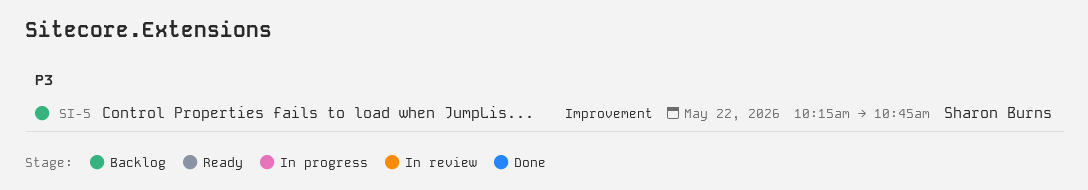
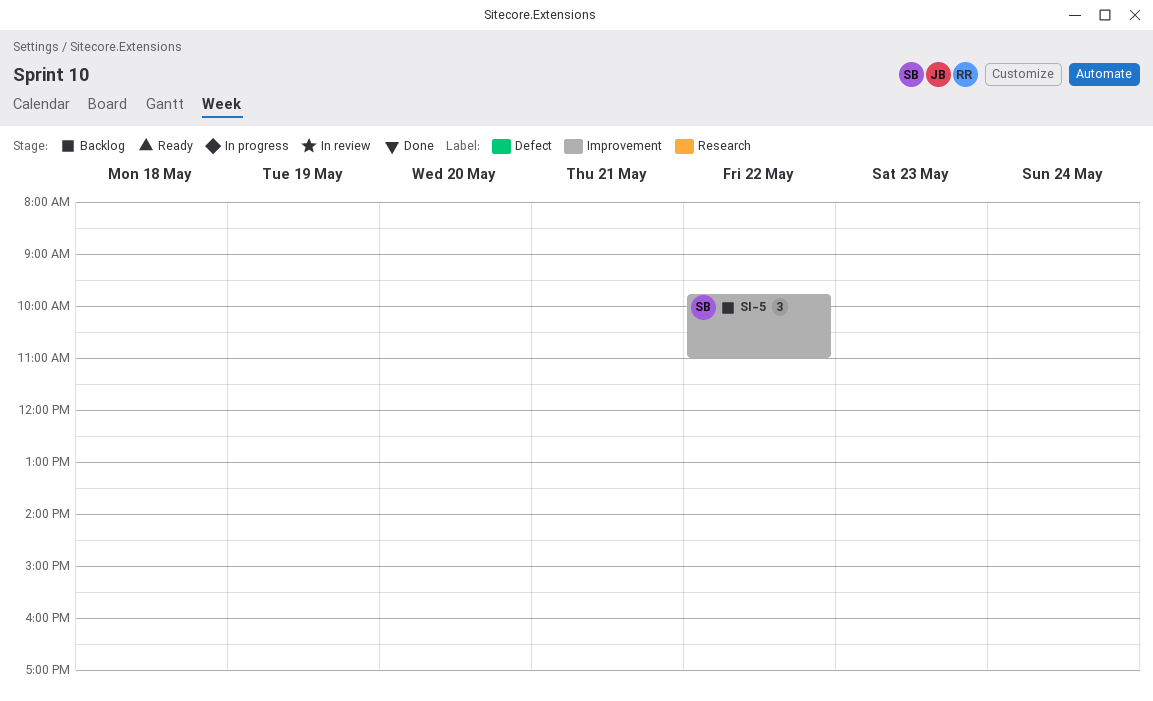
SI-5, begins: 10:15 -> 09:45
SI-5, ends: 10:45 -> 11:00

